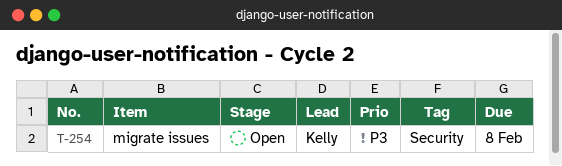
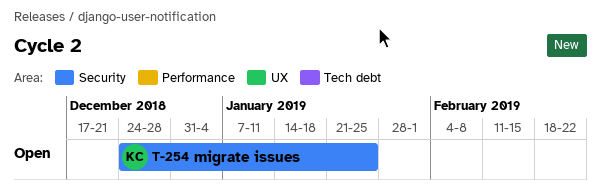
T-254, due: Feb 8 -> Jan 25

